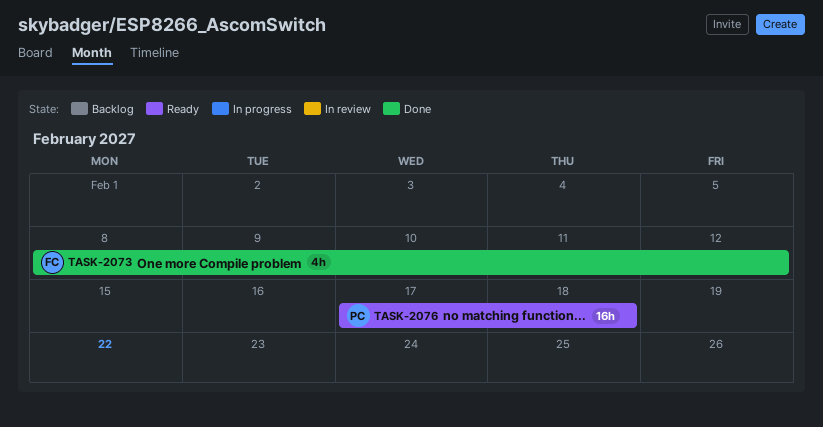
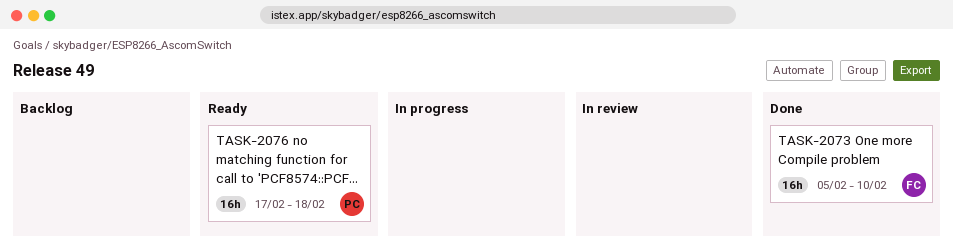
TASK-2073, estimate: 4h -> 16h
TASK-2073, start: Feb 8 -> Feb 5
TASK-2073, due: Feb 12 -> Feb 10

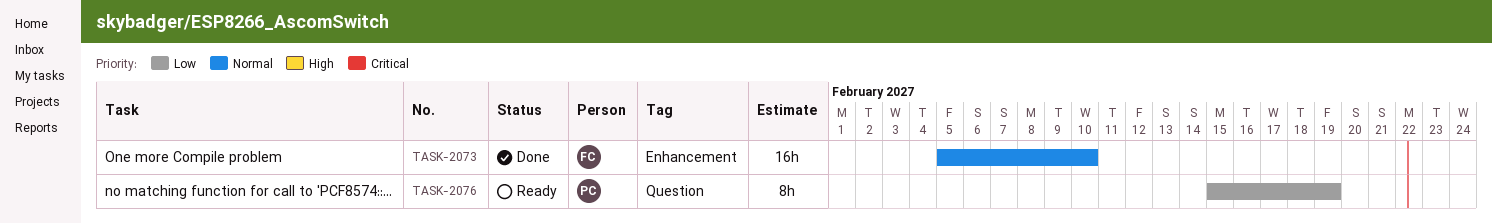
TASK-2076, estimate: 16h -> 8h
TASK-2076, start: Feb 17 -> Feb 15
TASK-2076, due: Feb 18 -> Feb 19

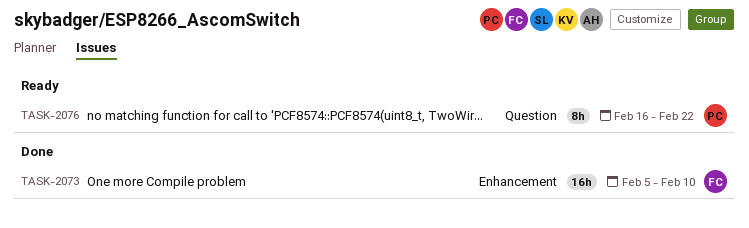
TASK-2076, start: Feb 15 -> Feb 16
TASK-2076, due: Feb 19 -> Feb 22

